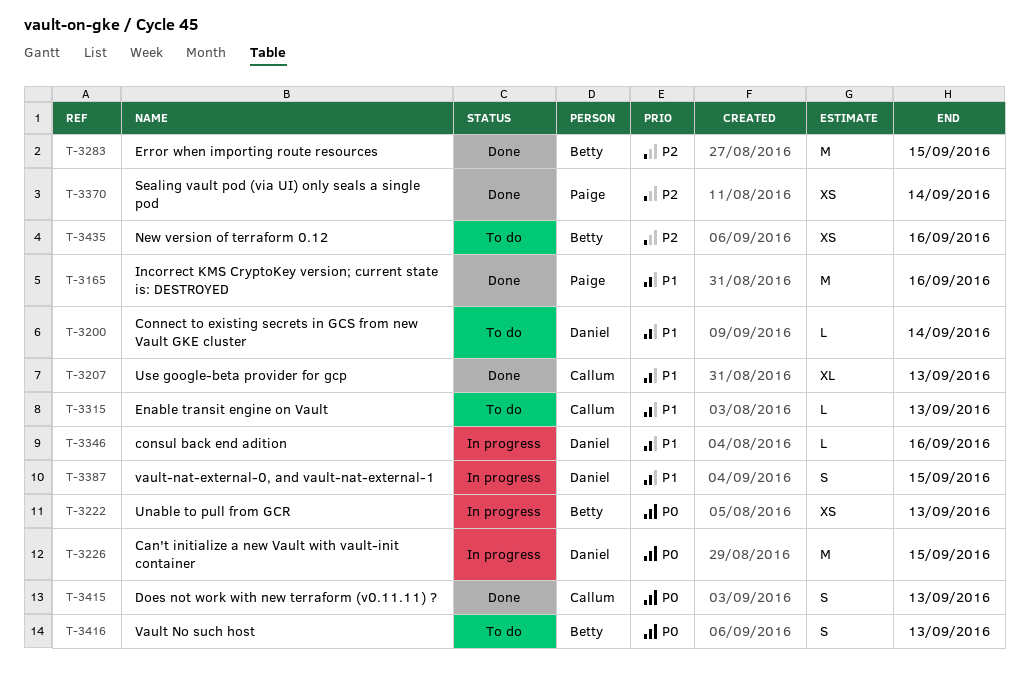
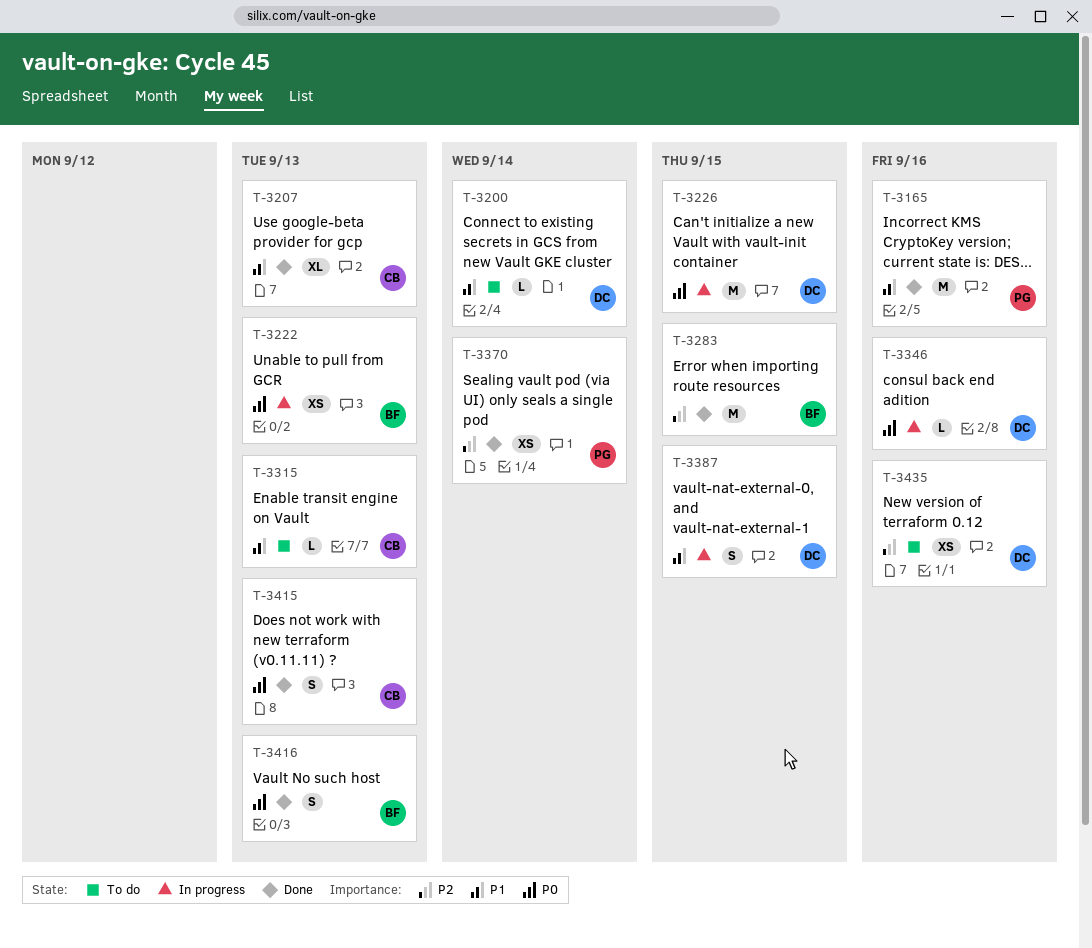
T-3346, priority: P1 -> P0
T-3416, status: To do -> Done
T-3435, owner: Betty -> Daniel

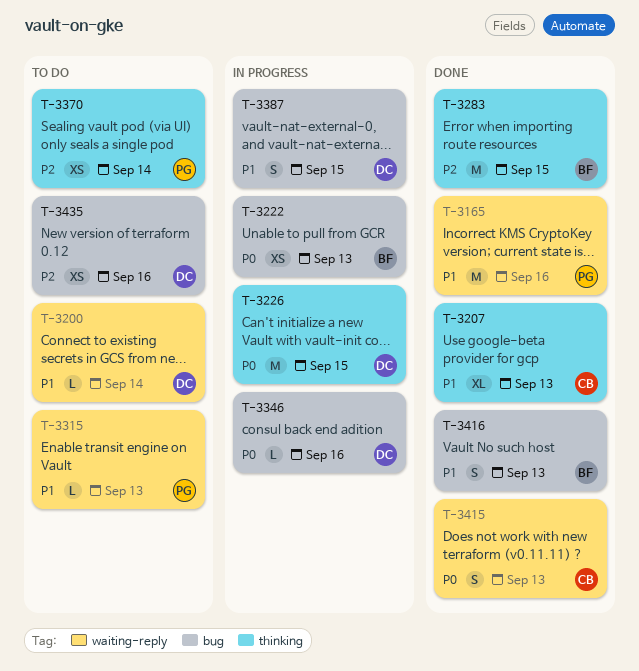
T-3315, owner: CB -> PG
T-3370, status: Done -> To do
T-3416, priority: P0 -> P1

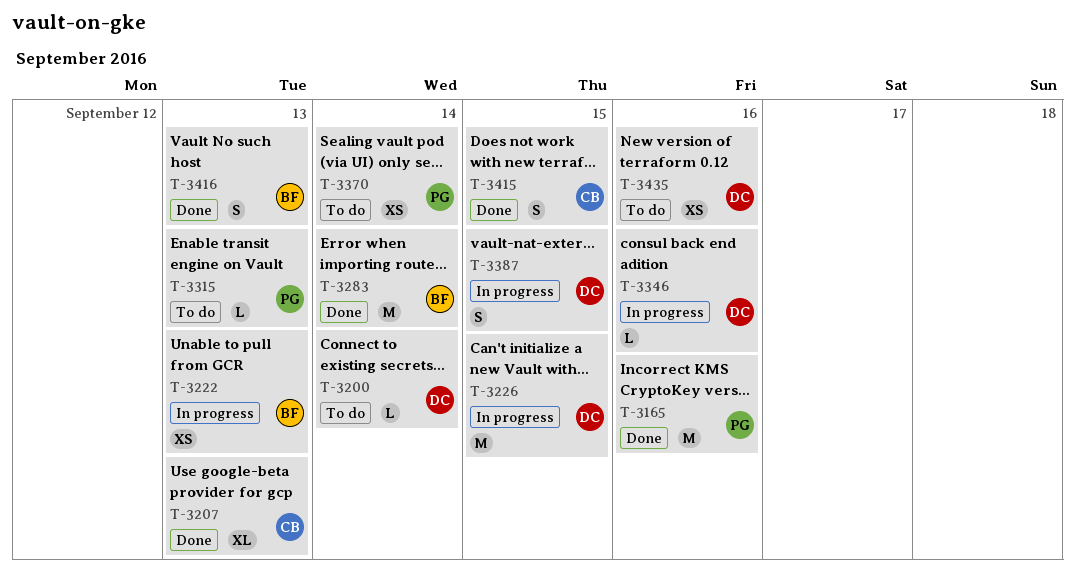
T-3283, due: Sep 15 -> Sep 14
T-3415, due: Sep 13 -> Sep 15

